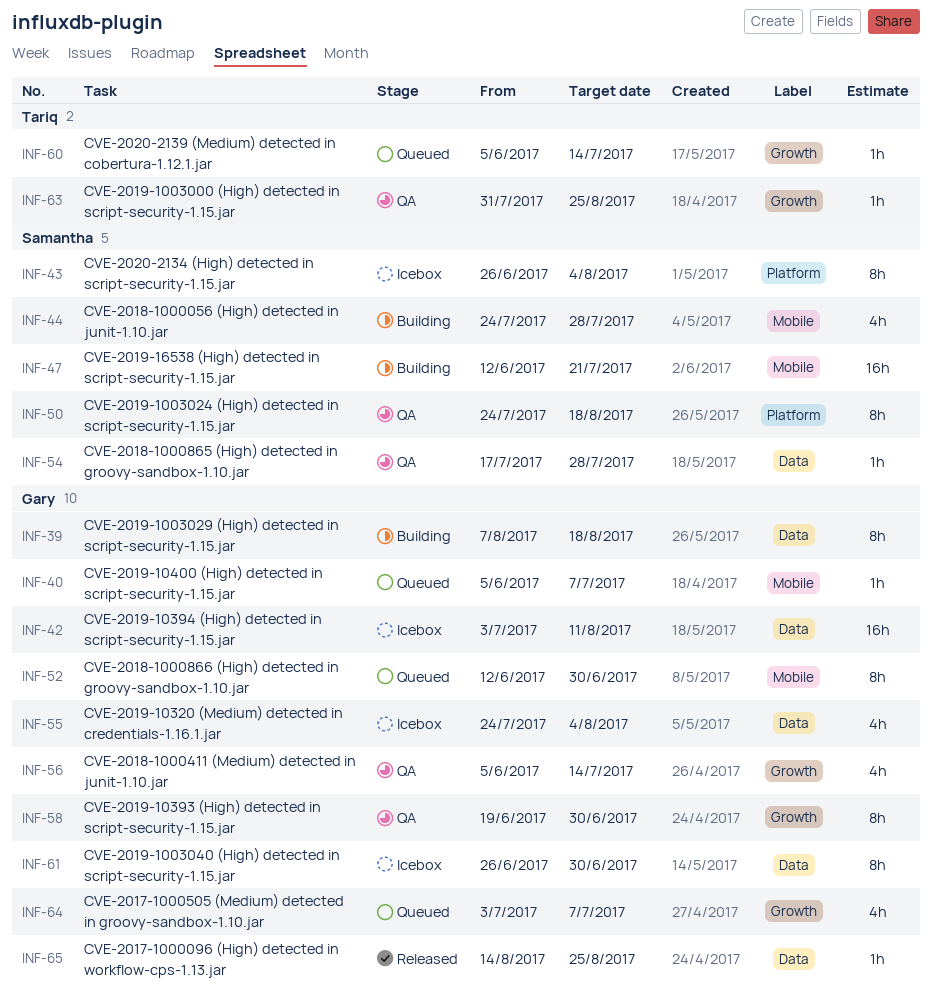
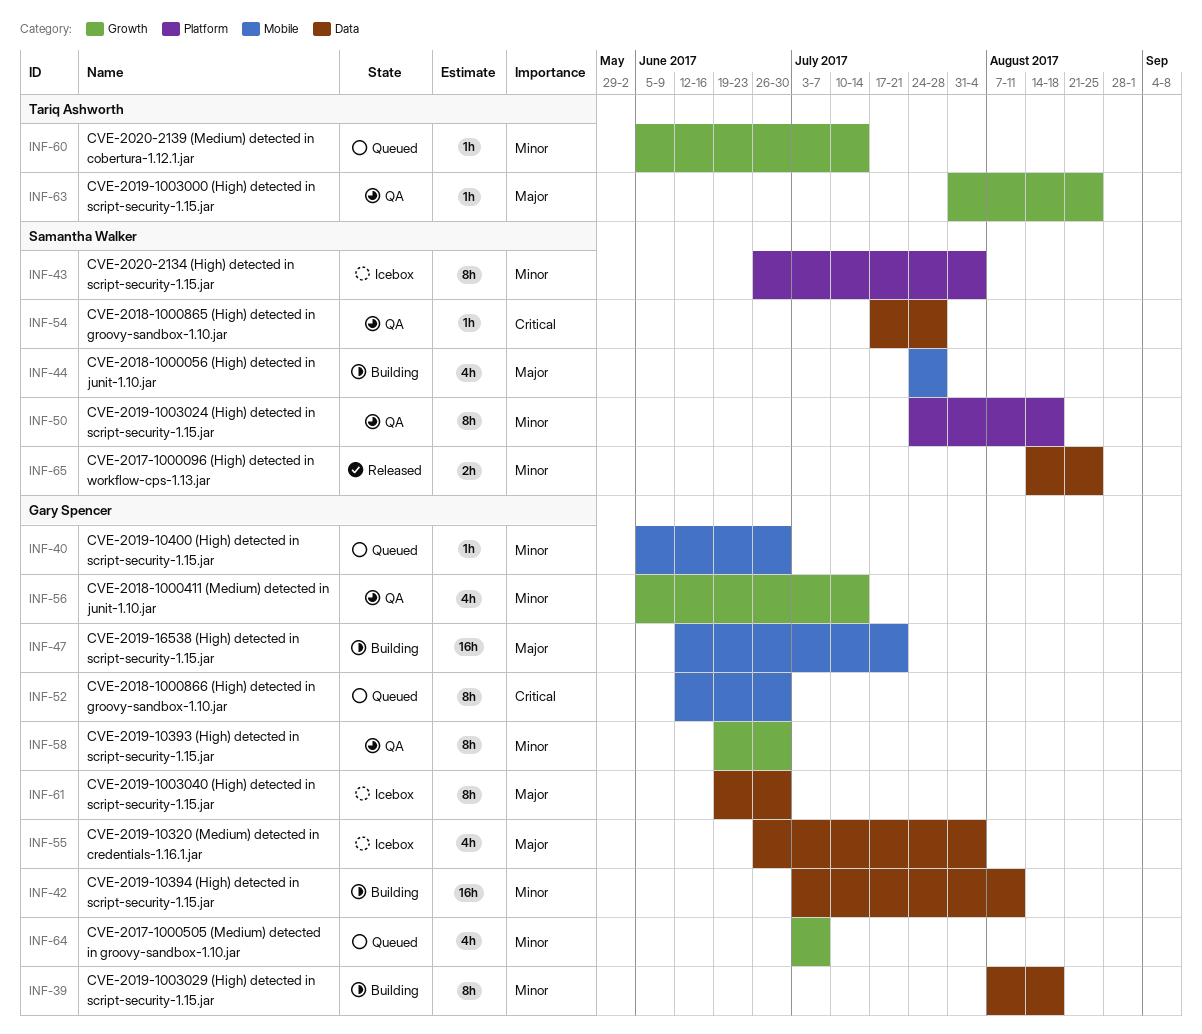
INF-40, due: Jul 7 -> Jun 30
INF-42, status: Icebox -> Building
INF-47, owner: Samantha Walker -> Gary Spencer
INF-55, start: Jul 24 -> Jun 26
INF-61, start: Jun 26 -> Jun 19
INF-65, owner: Gary Spencer -> Samantha Walker
INF-65, estimate: 1h -> 2h

